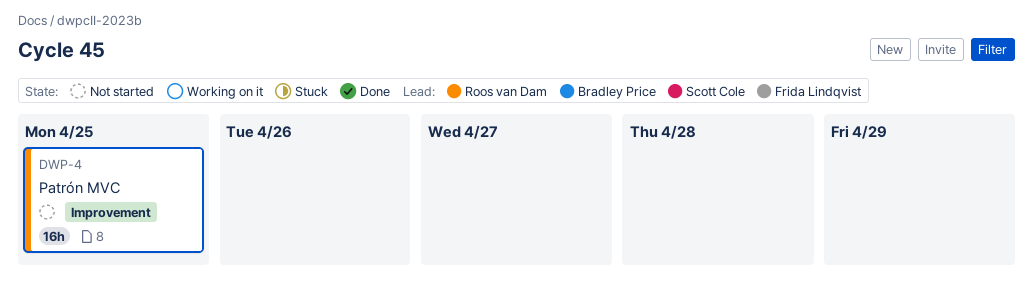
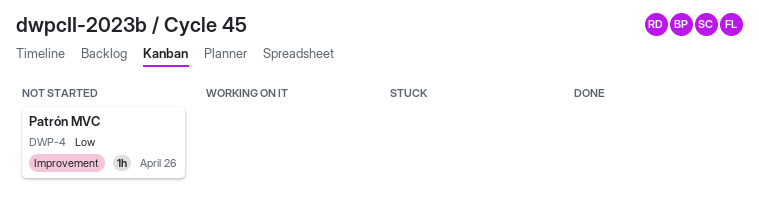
DWP-4, estimate: 16h -> 1h
DWP-4, due: Apr 25 -> Apr 26

